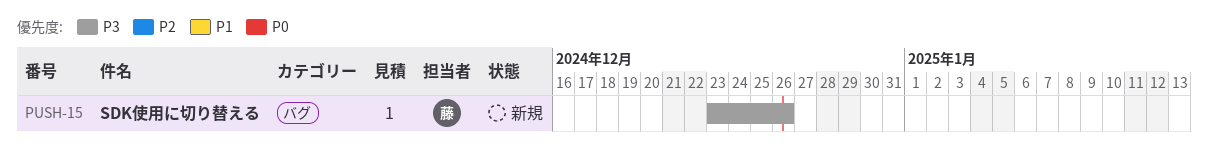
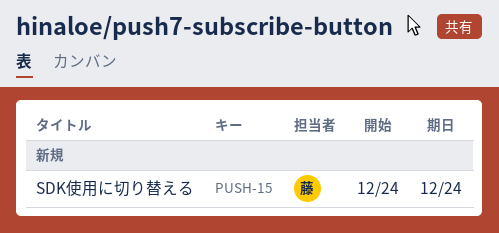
PUSH-15, start: Dec 23 -> Dec 24
PUSH-15, due: Dec 26 -> Dec 24

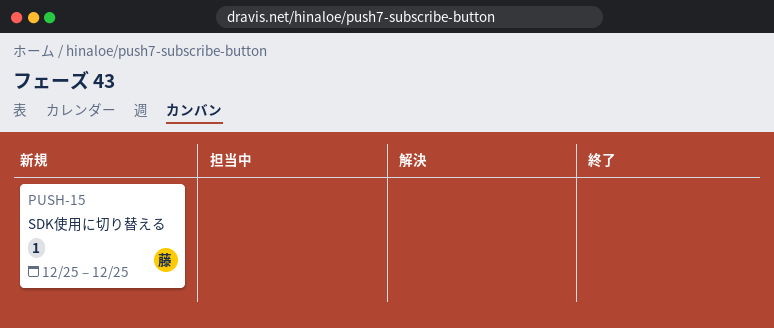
PUSH-15, start: Dec 24 -> Dec 25
PUSH-15, due: Dec 24 -> Dec 25

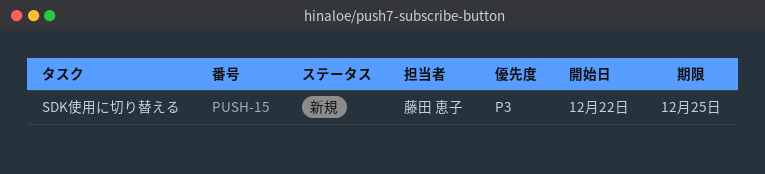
PUSH-15, start: Dec 25 -> Dec 22

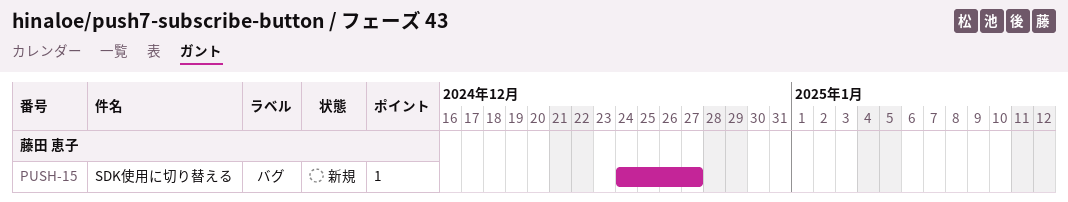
PUSH-15, start: Dec 22 -> Dec 24
PUSH-15, due: Dec 25 -> Dec 27

